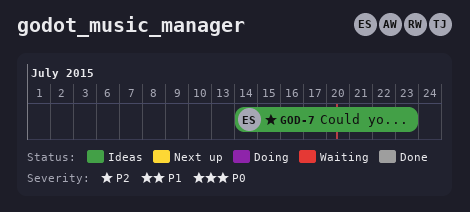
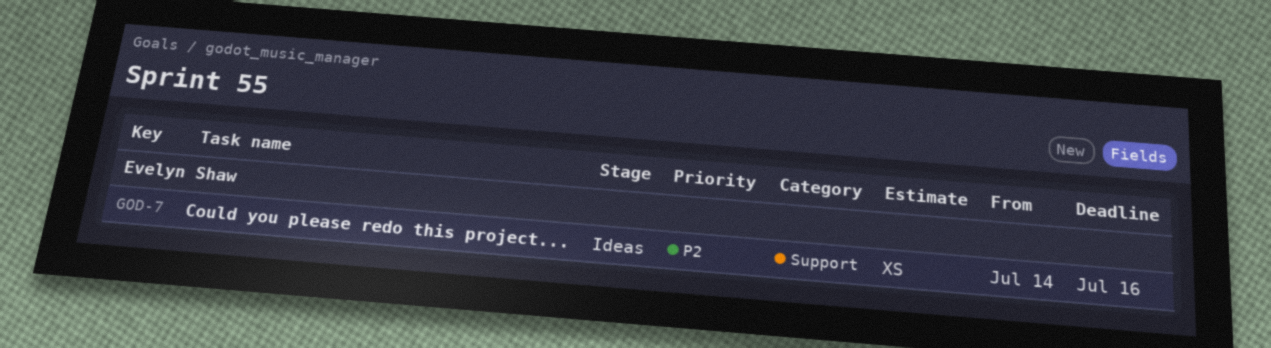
GOD-7, due: Jul 23 -> Jul 16

